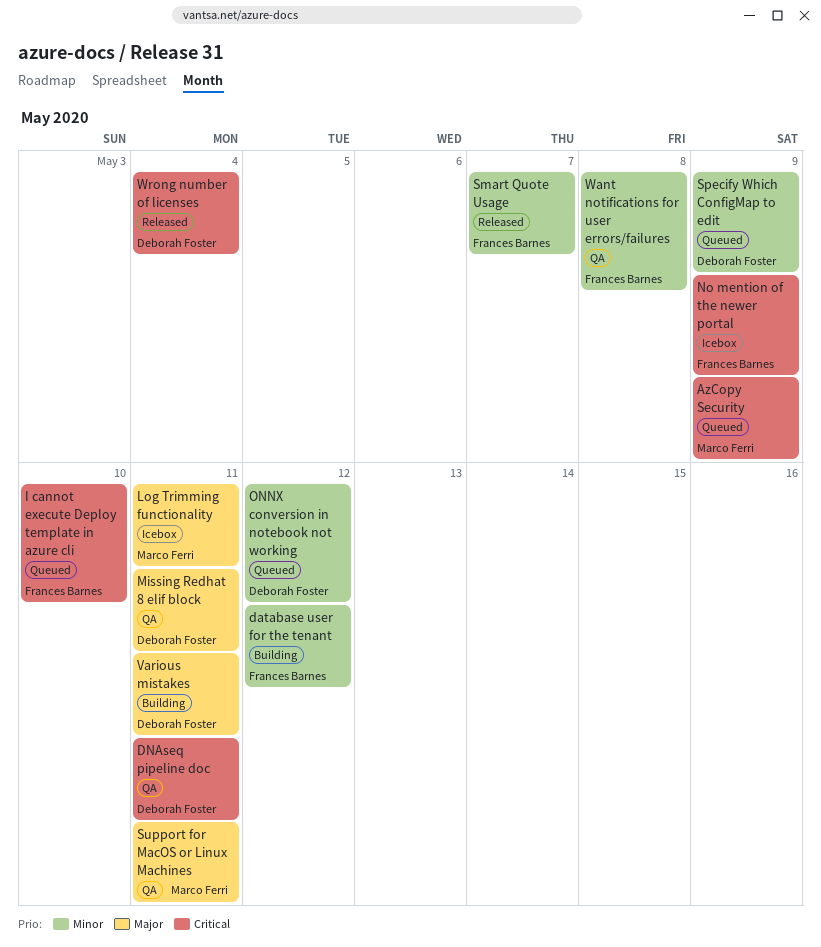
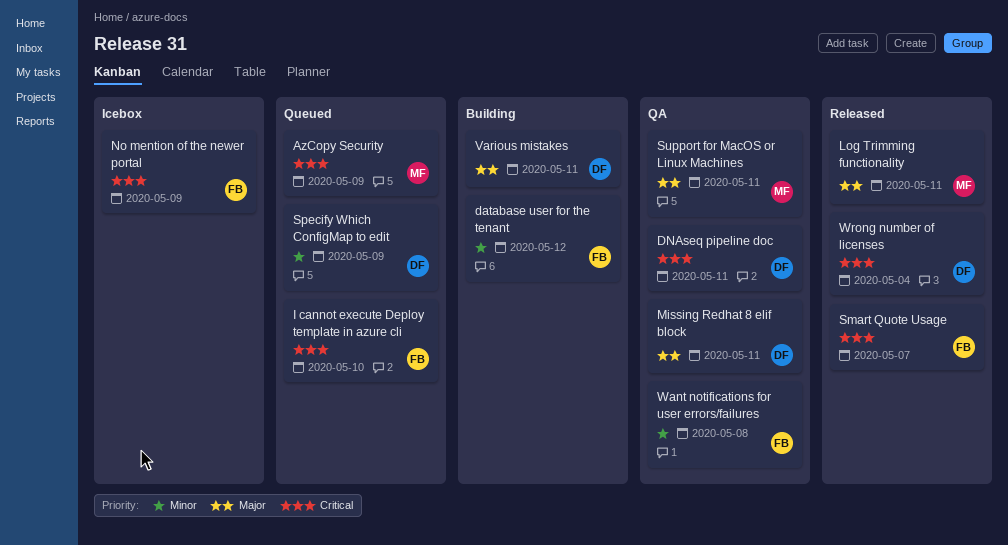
Log Trimming functionality, status: Icebox -> Released
ONNX conversion in notebook not working: present -> none
Smart Quote Usage, priority: Minor -> Critical

